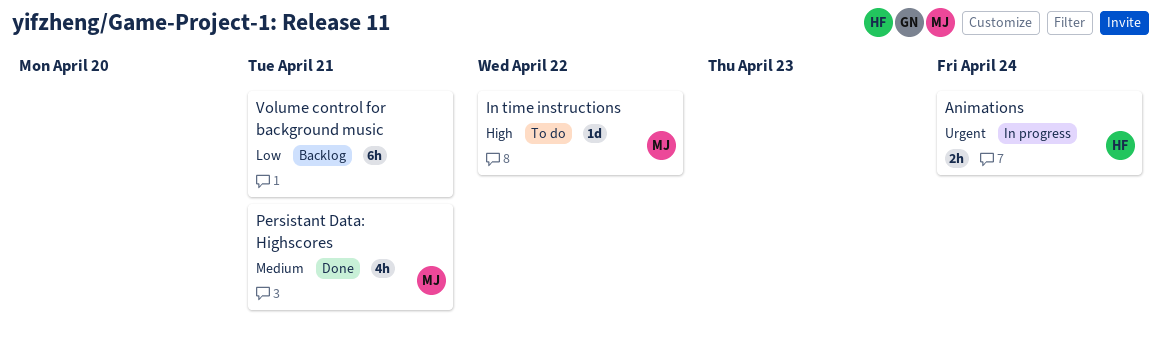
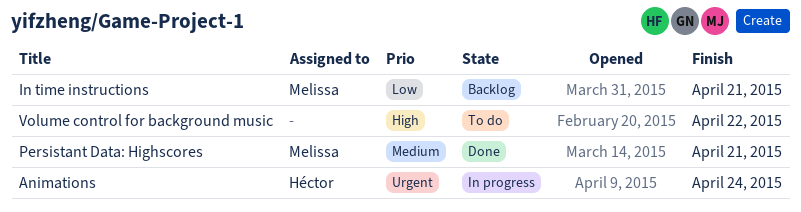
In time instructions, status: To do -> Backlog
In time instructions, priority: High -> Low
In time instructions, due: Apr 22 -> Apr 21
Volume control for background music, status: Backlog -> To do
Volume control for background music, priority: Low -> High
Volume control for background music, due: Apr 21 -> Apr 22

